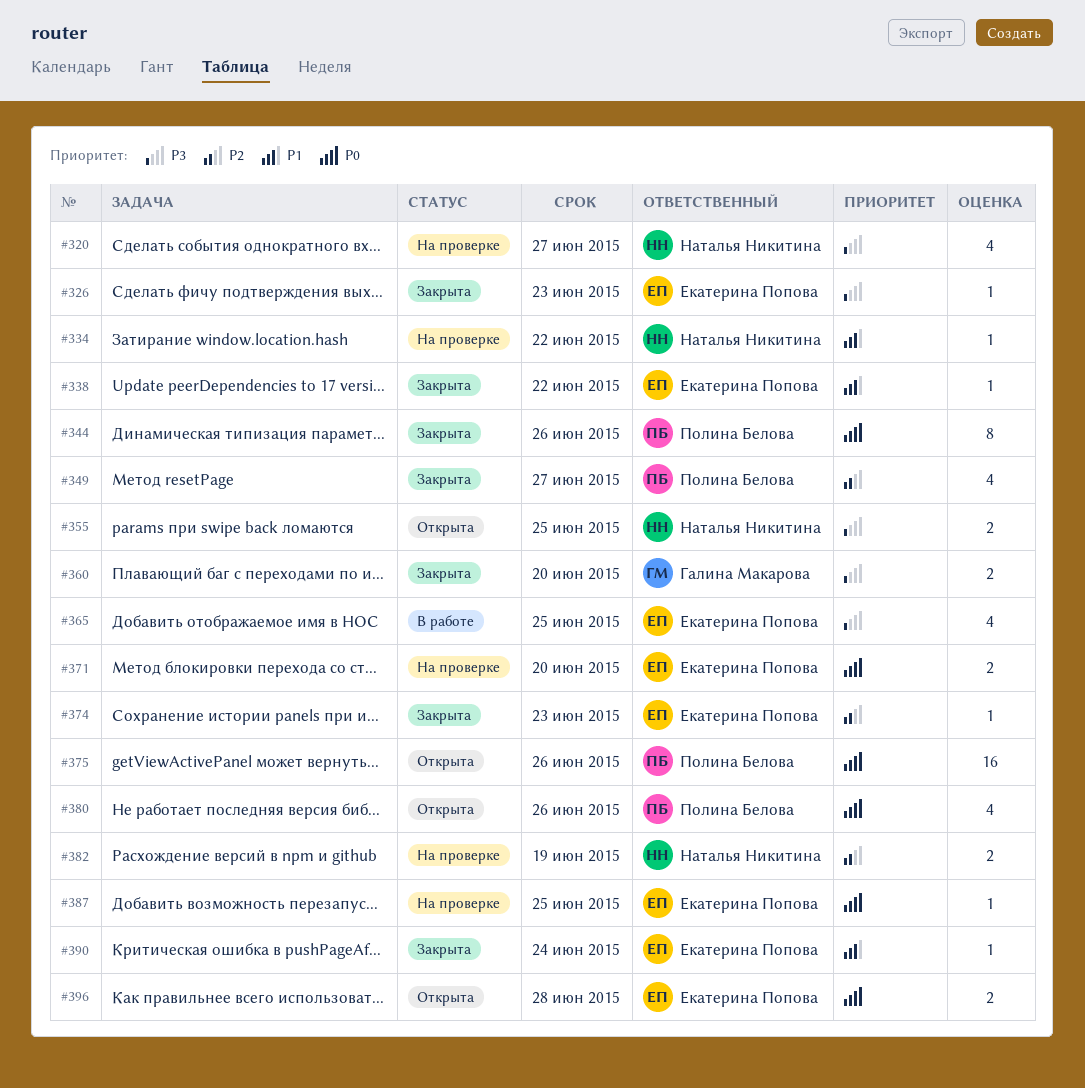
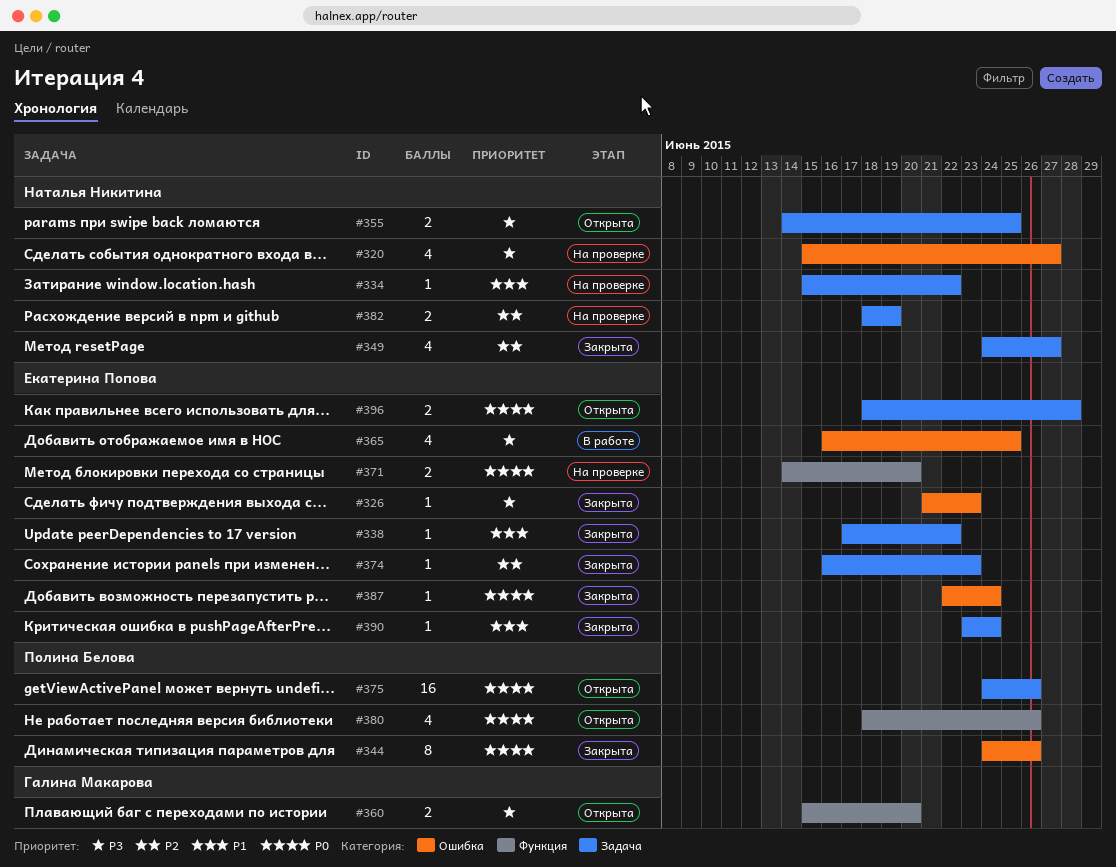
#349, owner: Полина Белова -> Наталья Никитина
#360, status: Закрыта -> Открыта
#387, status: На проверке -> Закрыта
#387, due: Jun 25 -> Jun 24

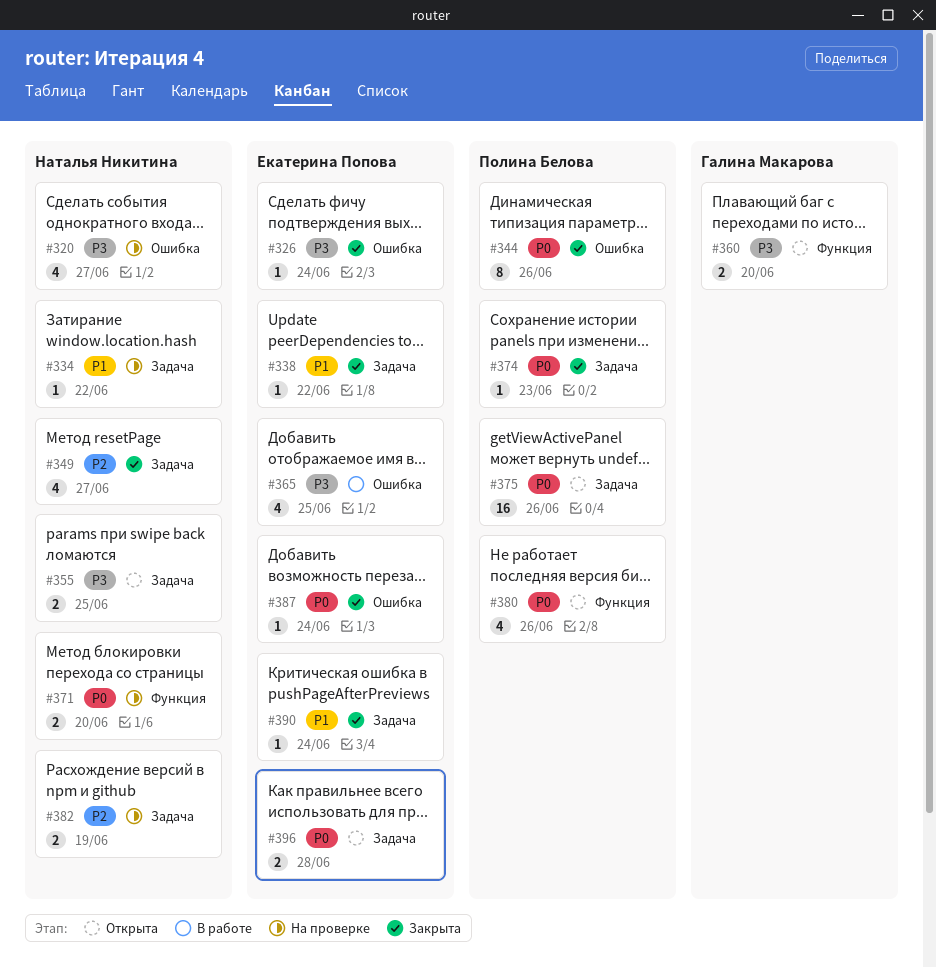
#326, due: Jun 23 -> Jun 24
#371, owner: Екатерина Попова -> Наталья Никитина
#374, owner: Екатерина Попова -> Полина Белова
#374, priority: P2 -> P0

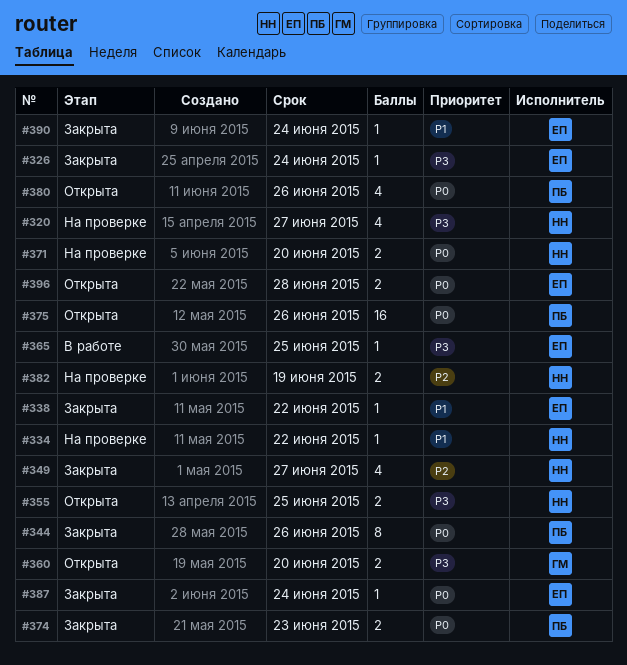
#365, estimate: 4 -> 1
#374, estimate: 1 -> 2

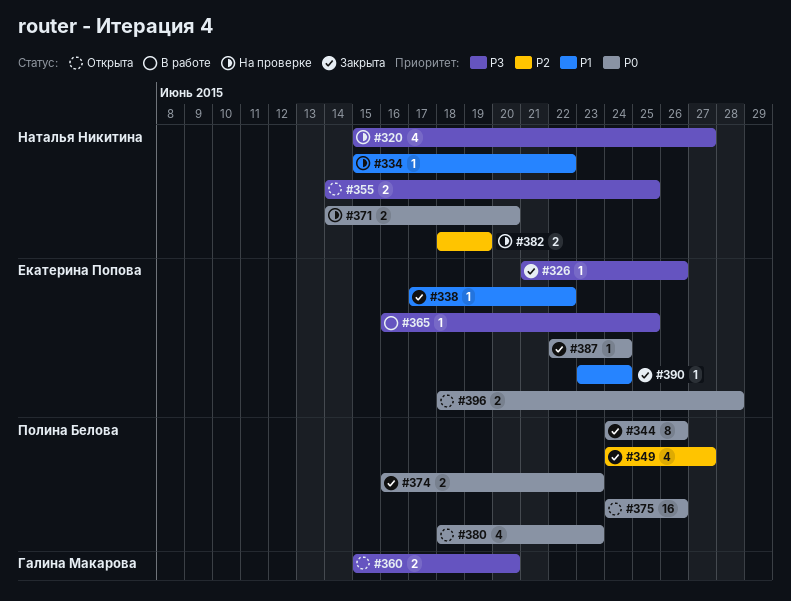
#326, due: Jun 24 -> Jun 26
#349, owner: Наталья Никитина -> Полина Белова
#380, due: Jun 26 -> Jun 23

